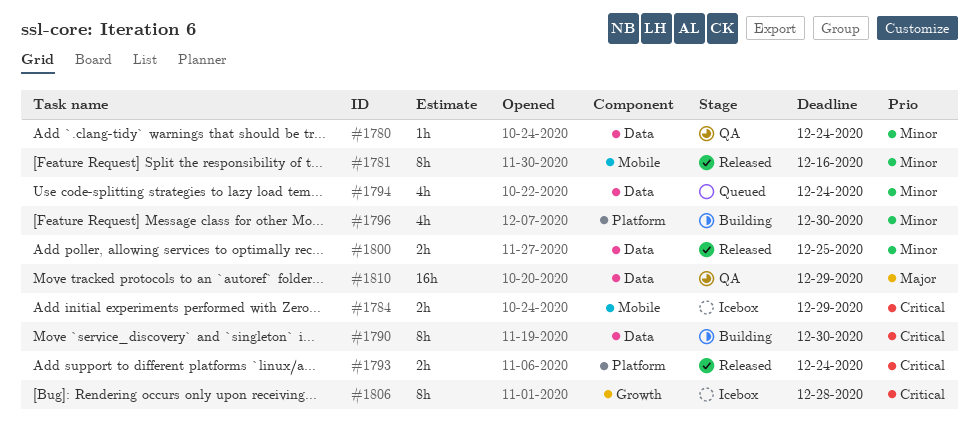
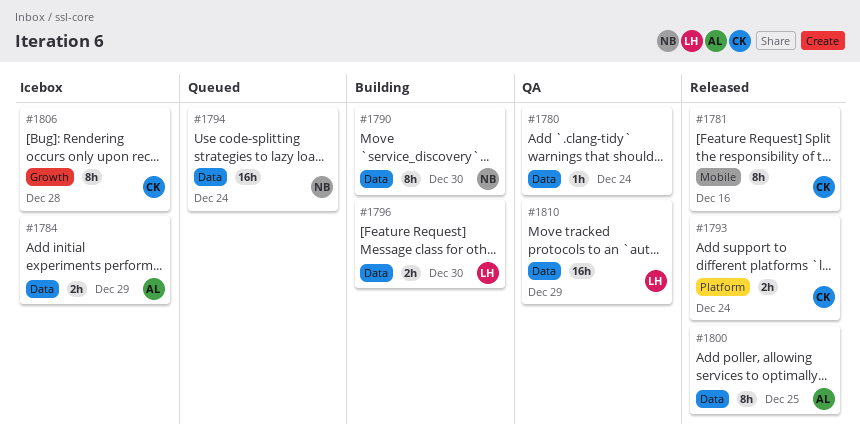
#1784, label: Mobile -> Data
#1794, estimate: 4h -> 16h
#1796, label: Platform -> Data
#1796, estimate: 4h -> 2h
#1800, estimate: 2h -> 8h

